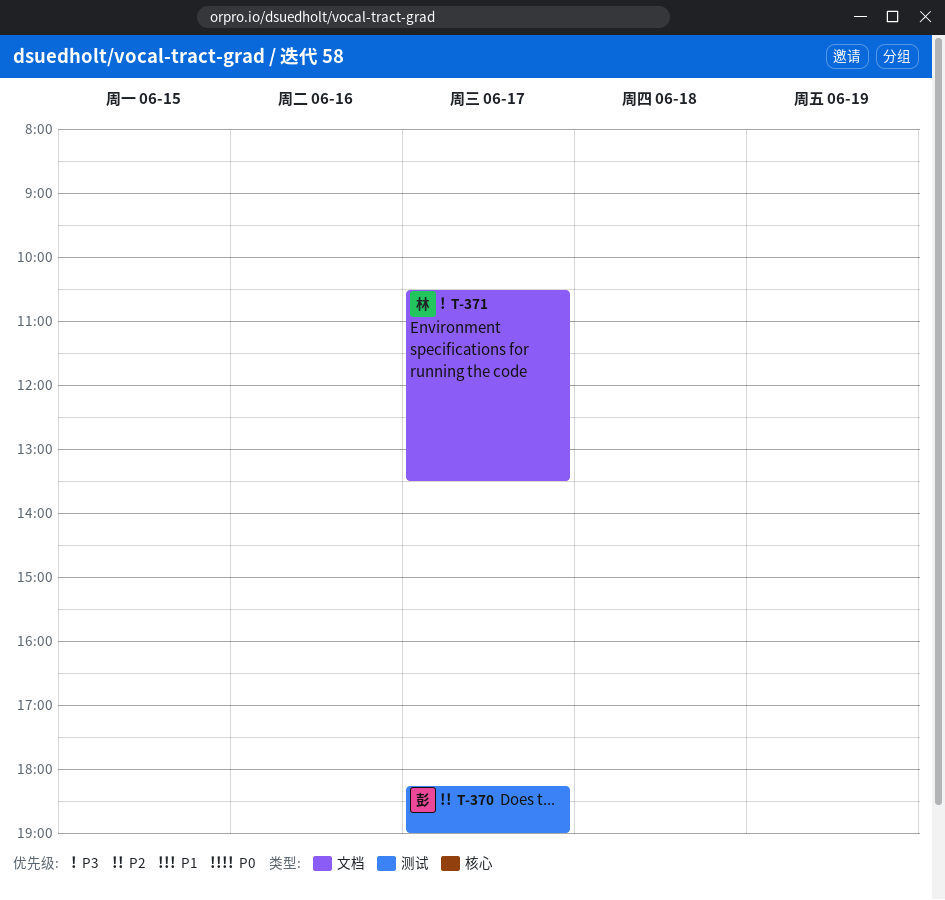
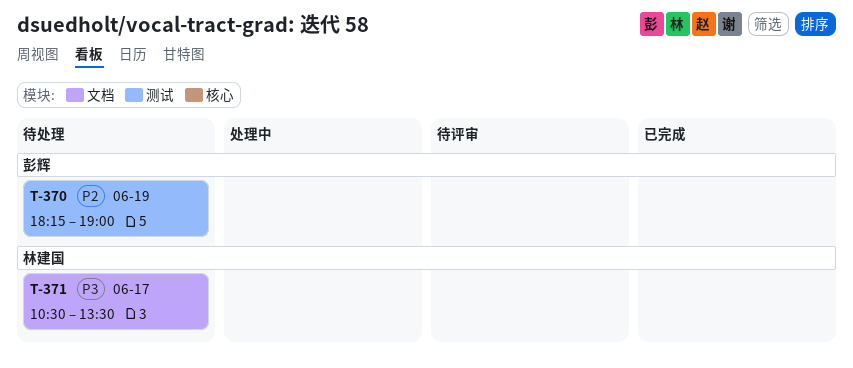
T-370, day: Jun 17 -> Jun 19

